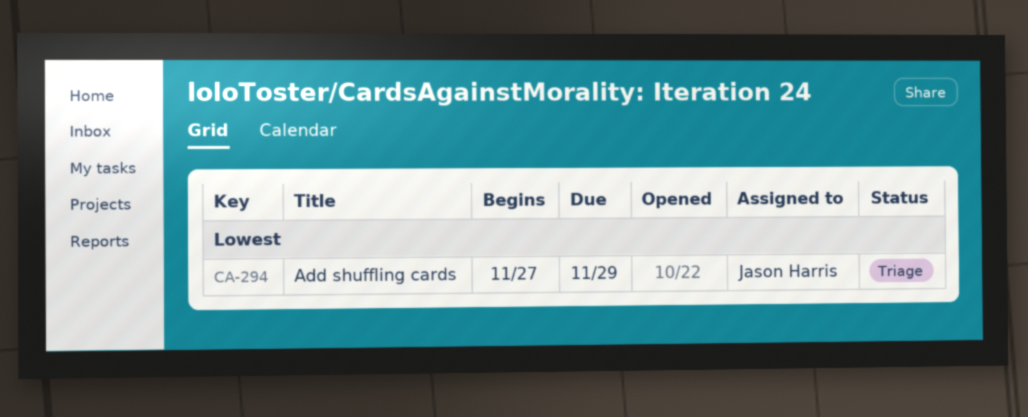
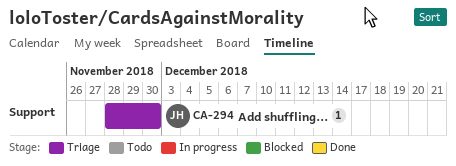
CA-294, start: Nov 27 -> Nov 28
CA-294, due: Nov 29 -> Nov 30

